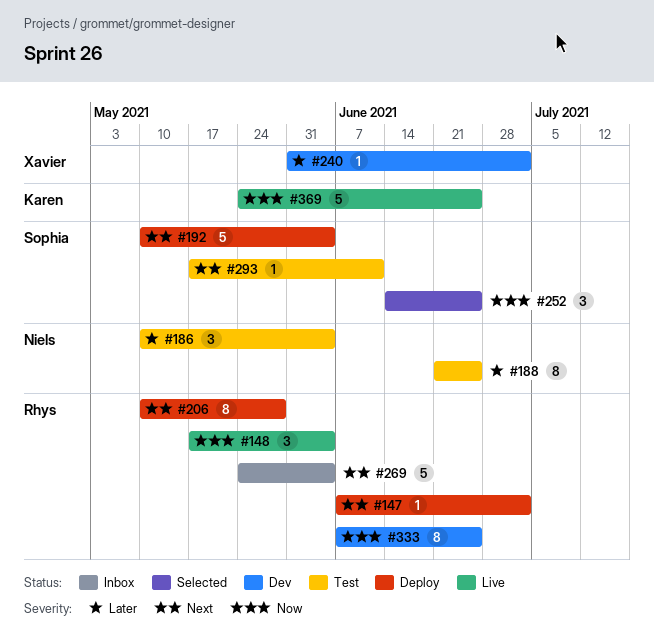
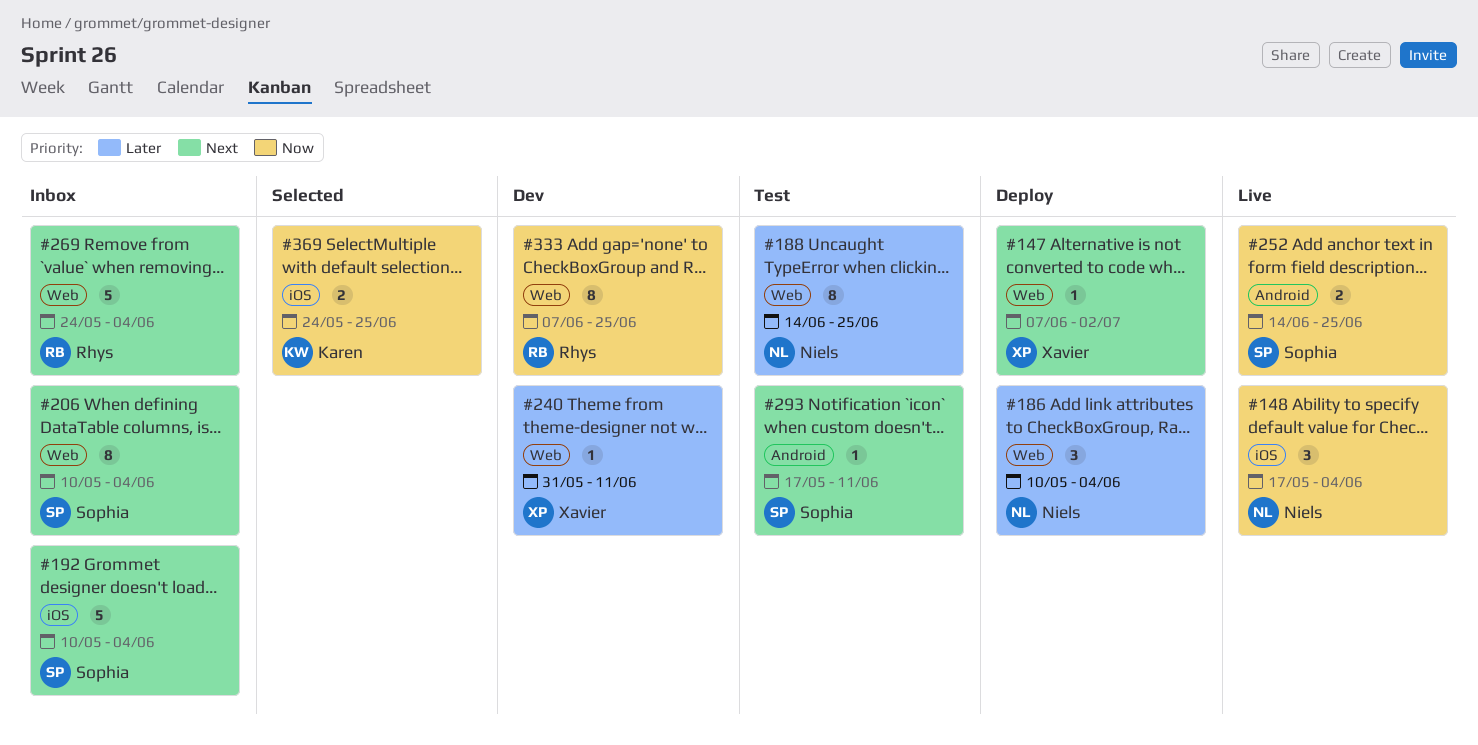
#147, owner: Rhys -> Xavier
#148, owner: Rhys -> Niels
#186, status: Test -> Deploy
#188, start: Jun 21 -> Jun 14
#192, status: Deploy -> Inbox
#206, status: Deploy -> Inbox
#206, owner: Rhys -> Sophia
#206, due: May 28 -> Jun 4
#240, due: Jul 2 -> Jun 11
#252, status: Selected -> Live
#252, estimate: 3 -> 2
#369, status: Live -> Selected
#369, estimate: 5 -> 2

